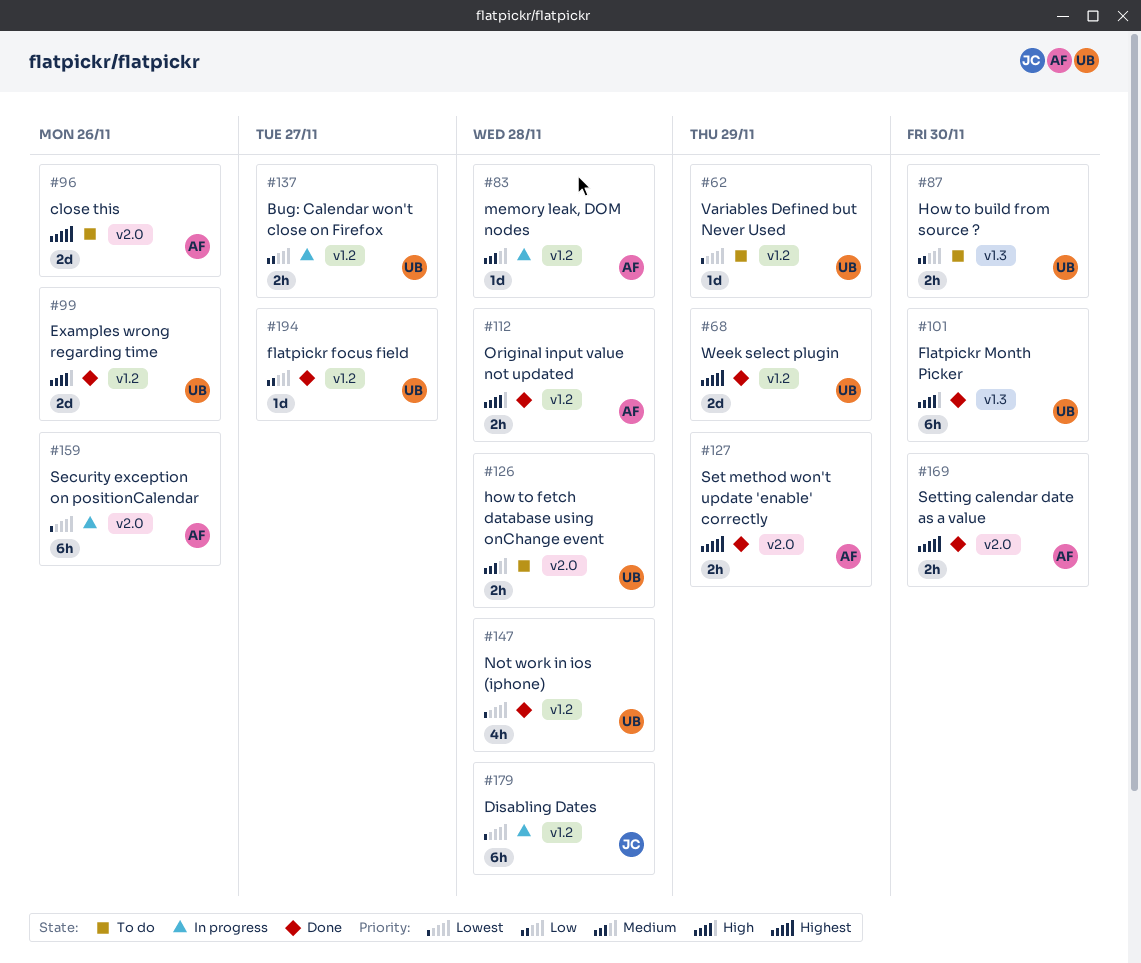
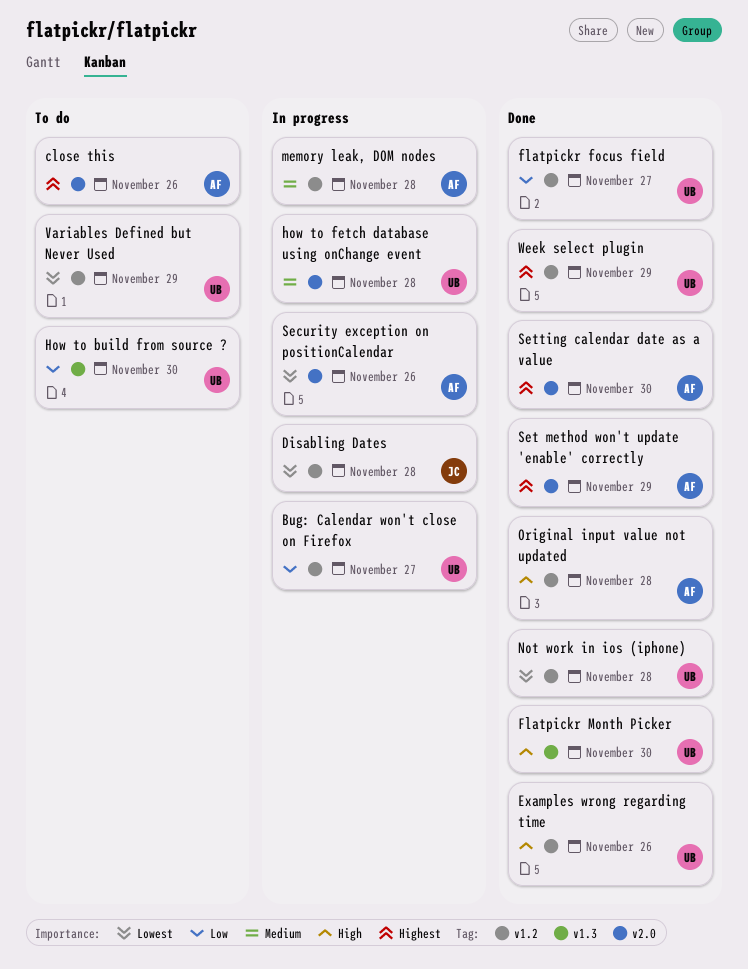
how to fetch database using onChange event, status: To do -> In progress

